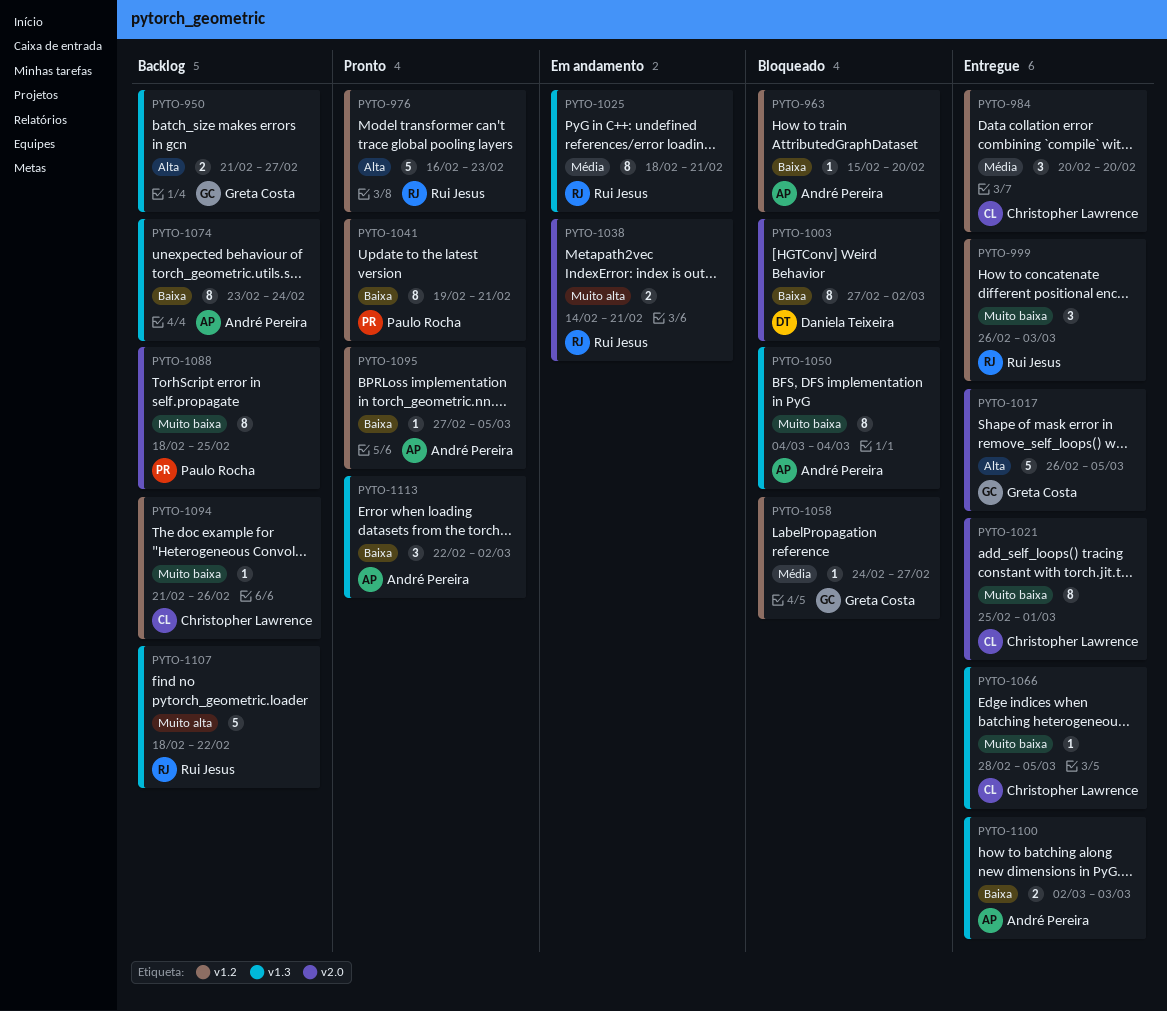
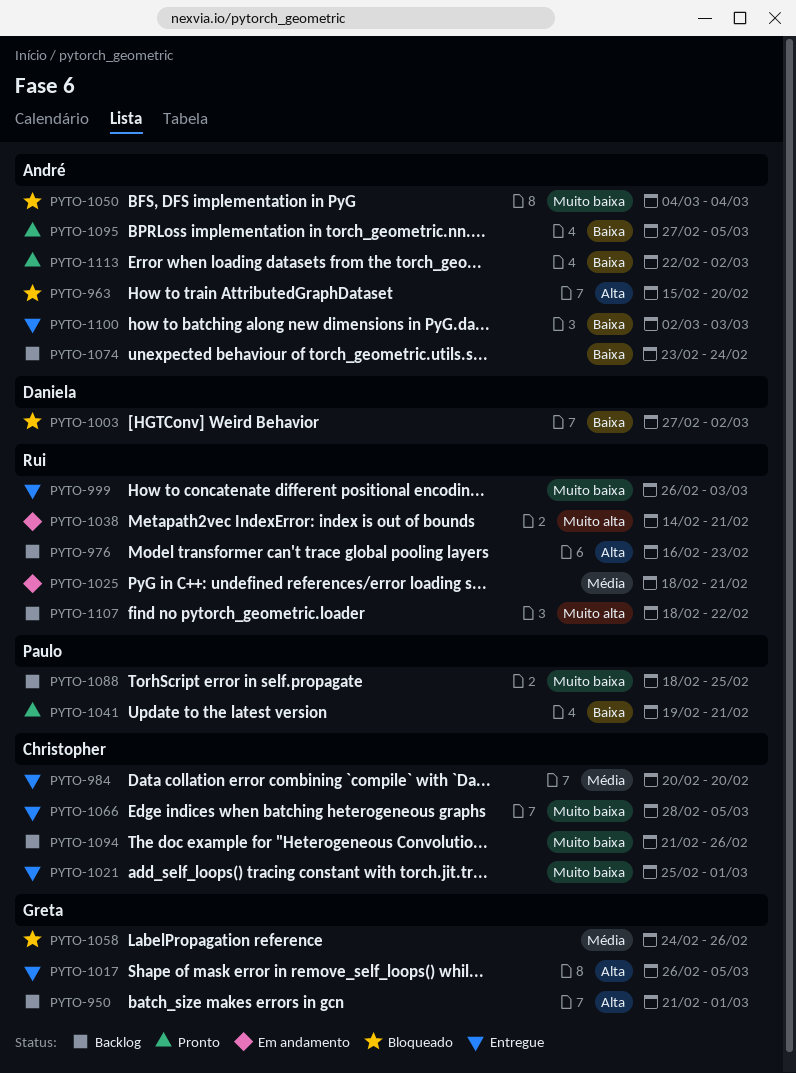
PYTO-950, due: Feb 27 -> Mar 1
PYTO-963, priority: Baixa -> Alta
PYTO-976, status: Pronto -> Backlog
PYTO-1058, due: Feb 27 -> Feb 26

